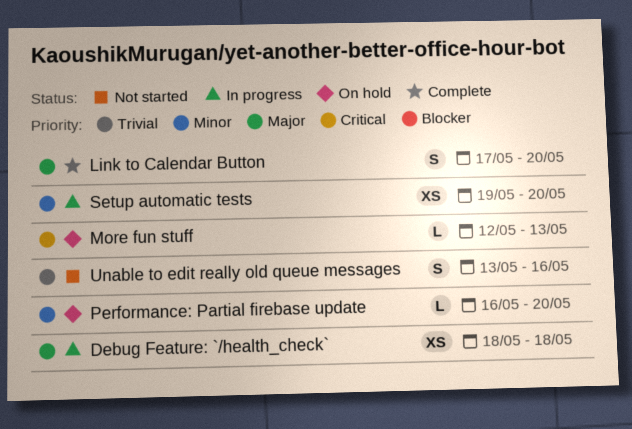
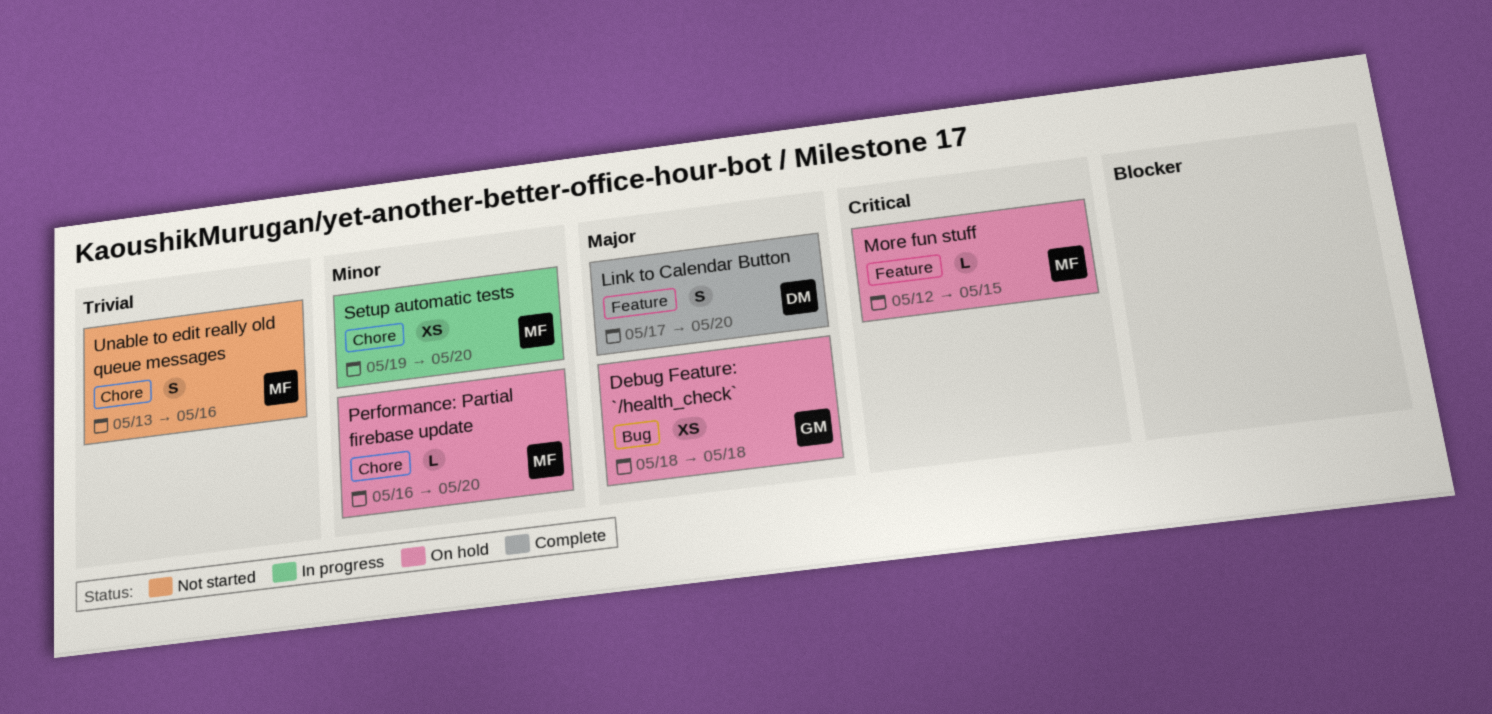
Debug Feature: `/health_check`, status: In progress -> On hold
More fun stuff, due: May 13 -> May 15

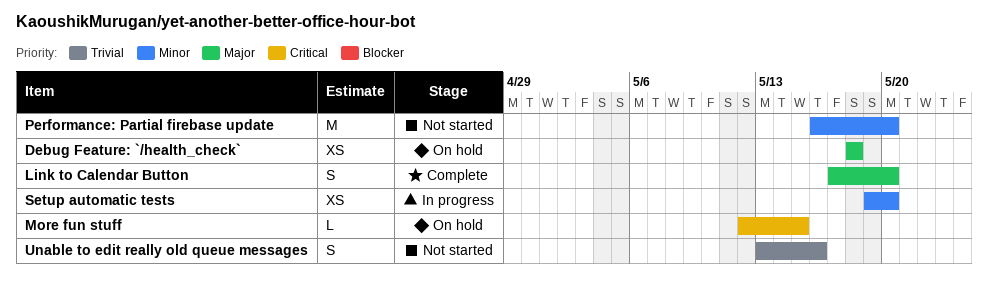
Performance: Partial firebase update, status: On hold -> Not started
Performance: Partial firebase update, estimate: L -> M

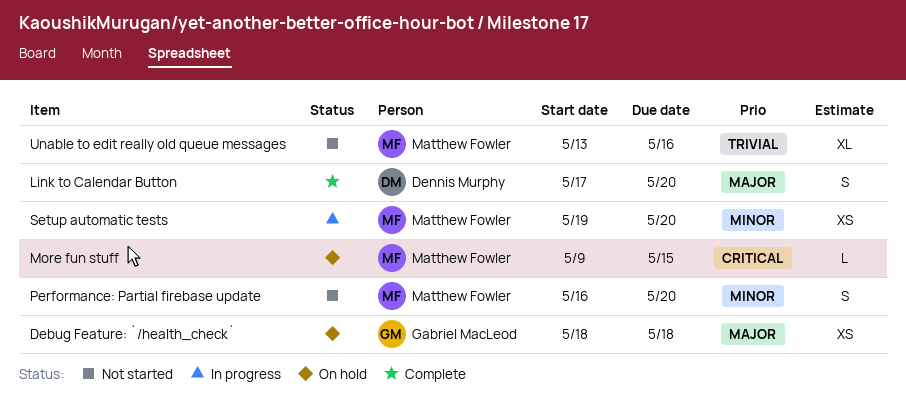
More fun stuff, start: May 12 -> May 9
Performance: Partial firebase update, estimate: M -> S
Unable to edit really old queue messages, estimate: S -> XL

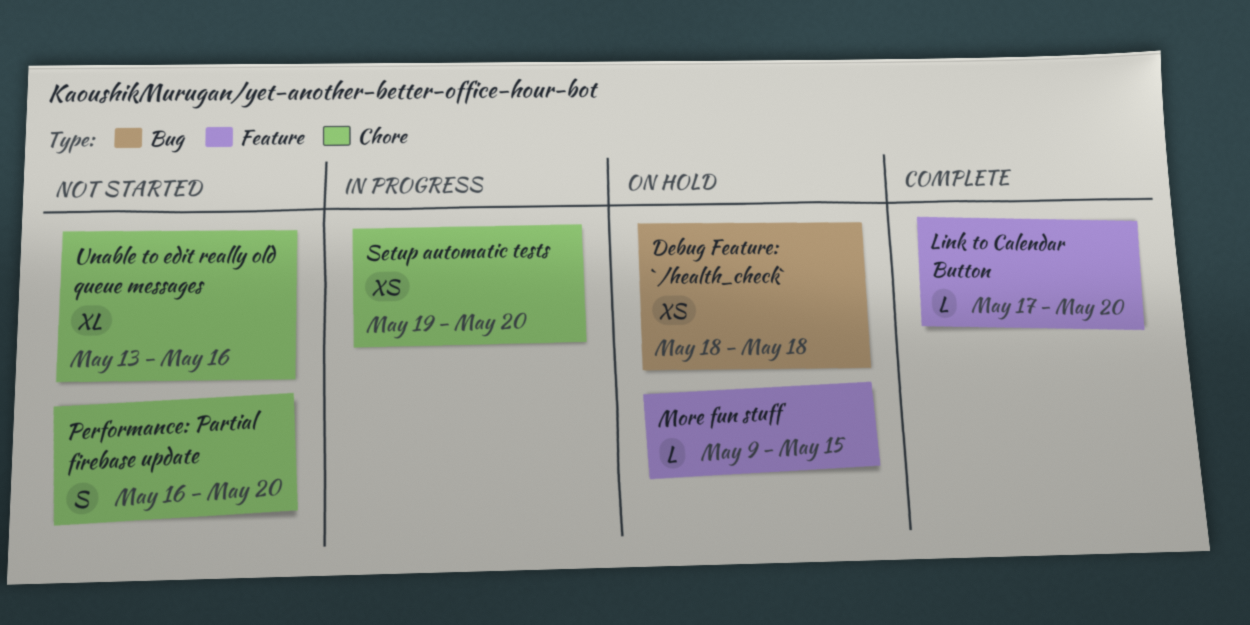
Link to Calendar Button, estimate: S -> L

